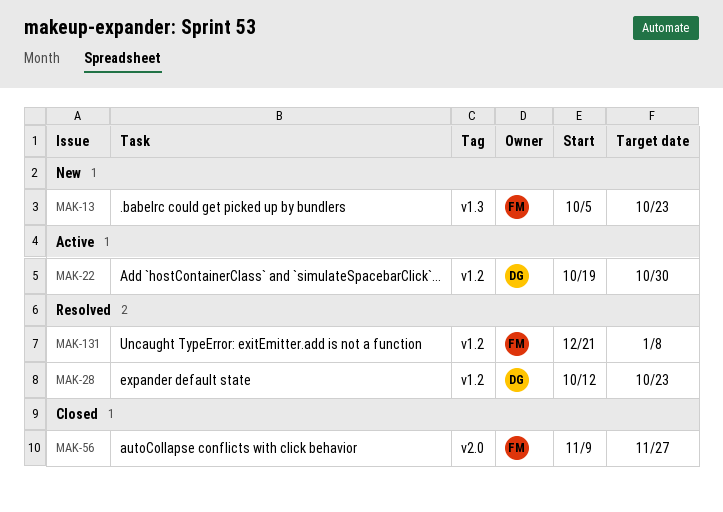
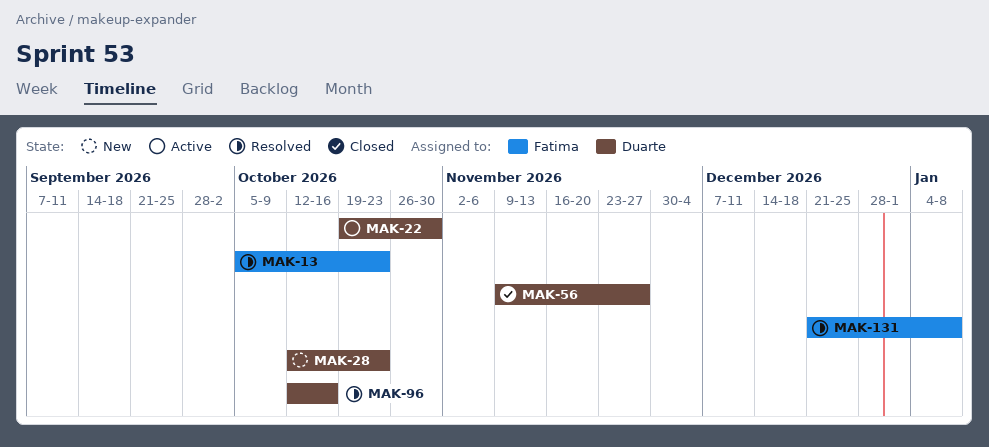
MAK-13, status: New -> Resolved
MAK-28, status: Resolved -> New
MAK-56, owner: Fatima -> Duarte
MAK-96: none -> present

